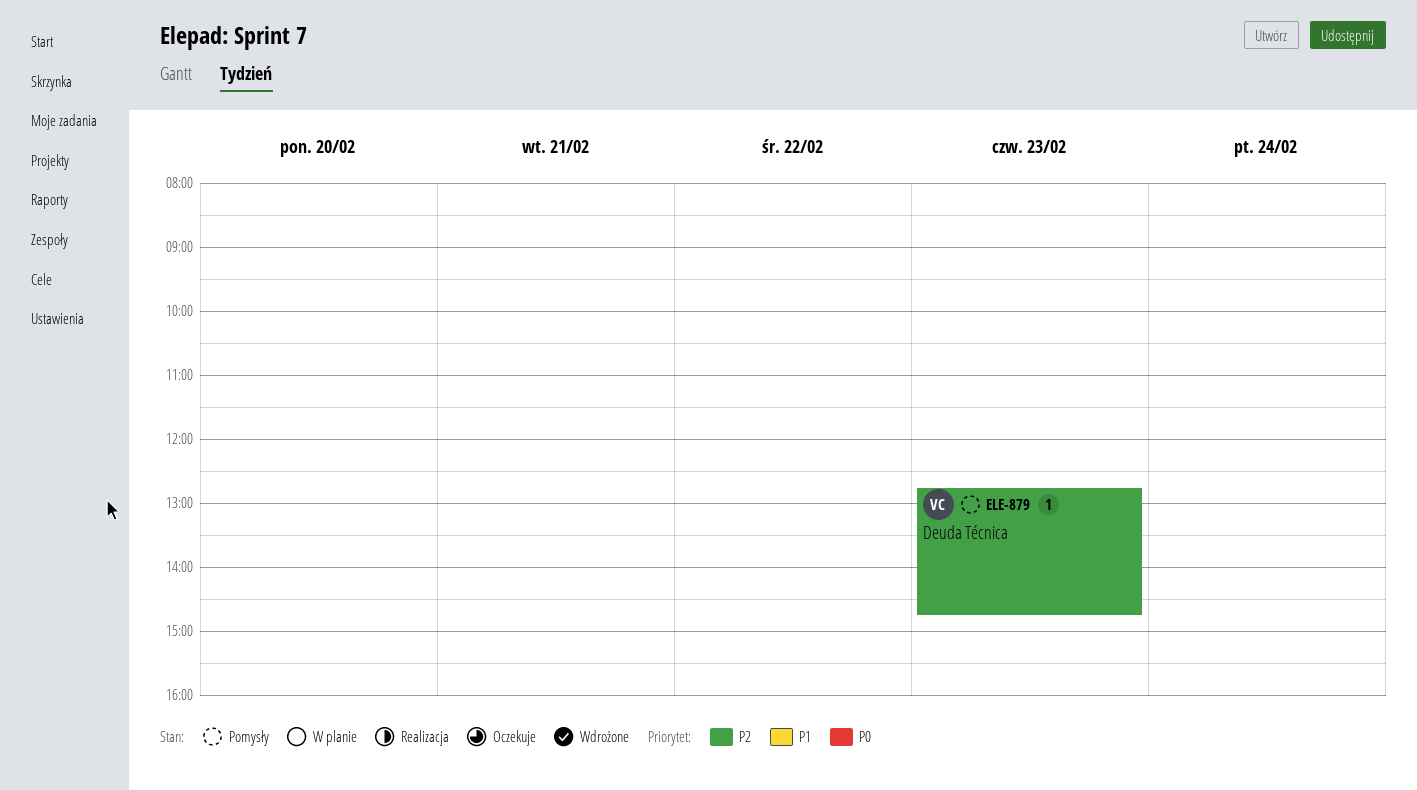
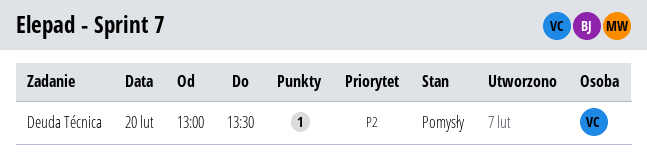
Deuda Técnica, day: Feb 23 -> Feb 20
Deuda Técnica, begins: 12:45 -> 13:00
Deuda Técnica, ends: 14:45 -> 13:30

